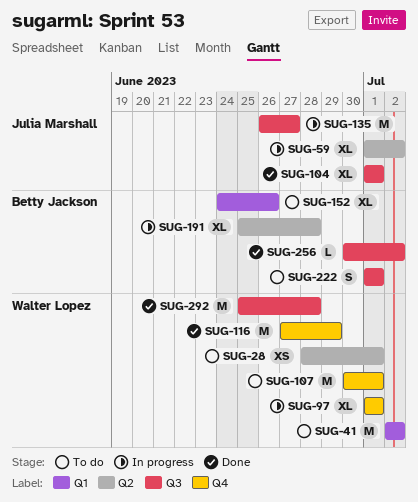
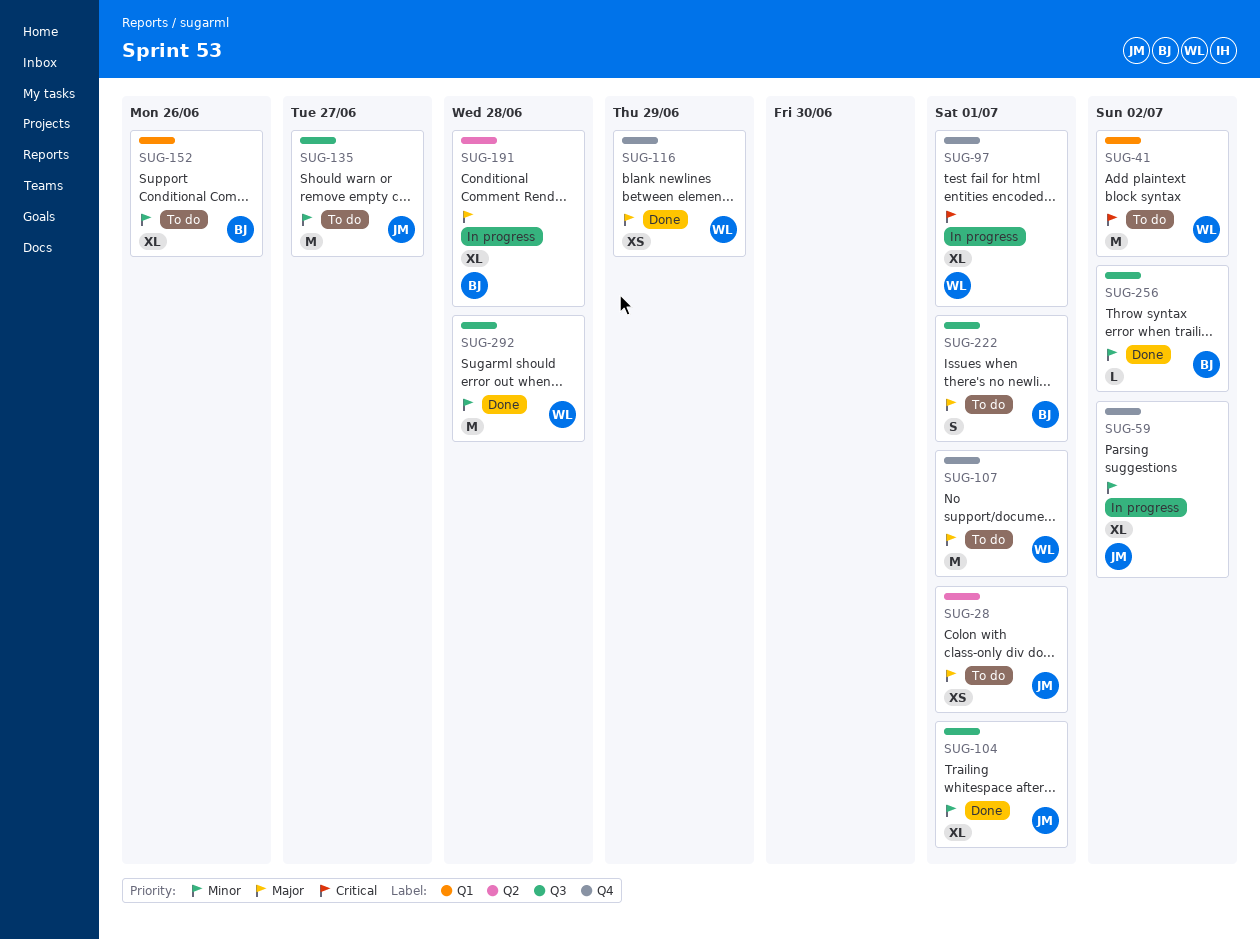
SUG-28, owner: Walter Lopez -> Julia Marshall
SUG-59, label: Q2 -> Q4
SUG-116, estimate: M -> XS
SUG-135, status: In progress -> To do

